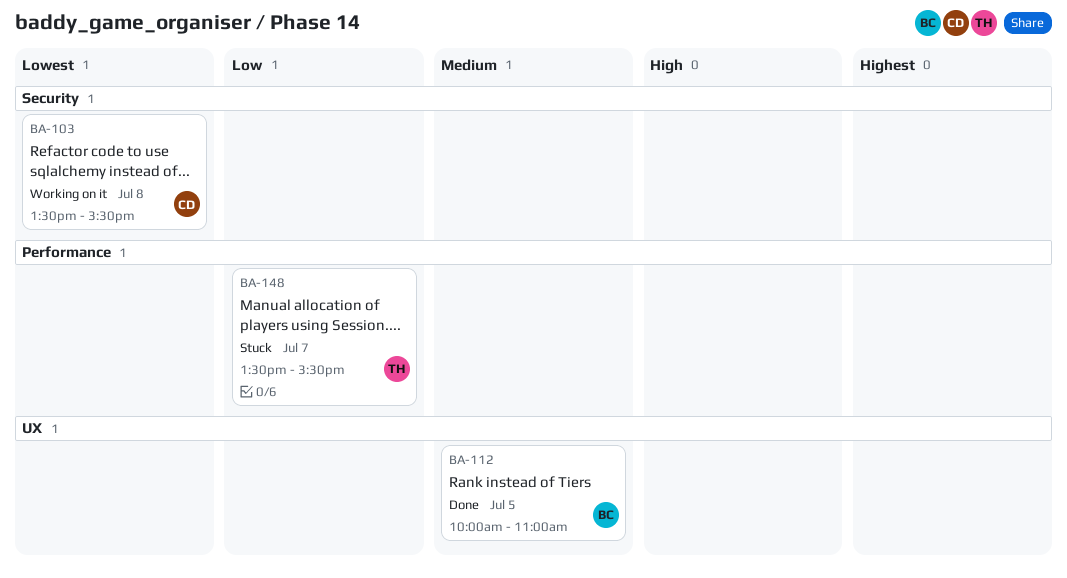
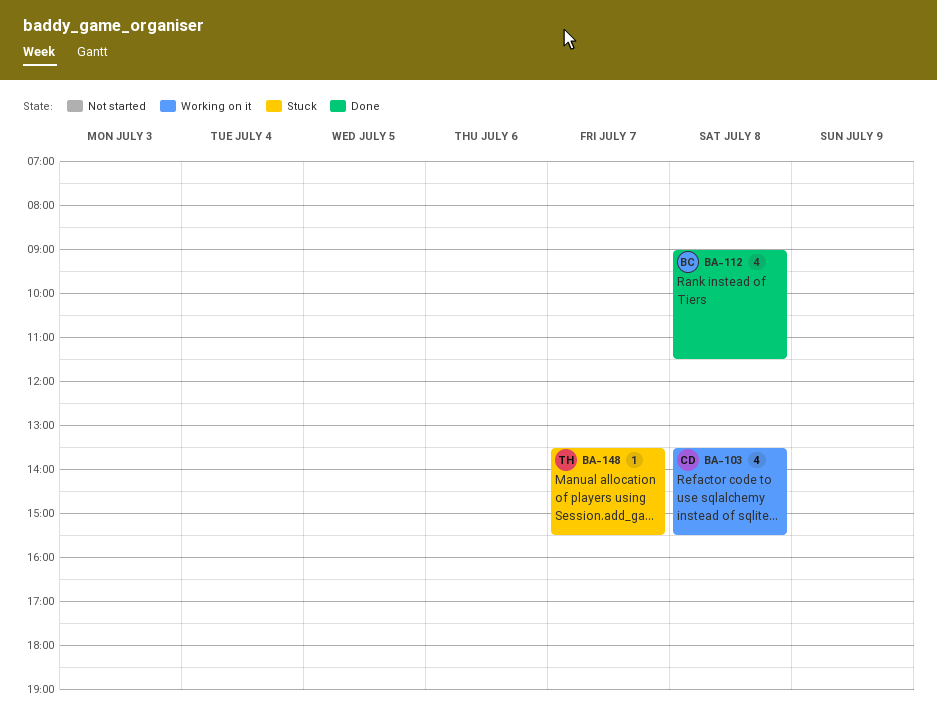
BA-112, day: Jul 5 -> Jul 8
BA-112, begins: 10:00 -> 09:00
BA-112, ends: 11:00 -> 11:30

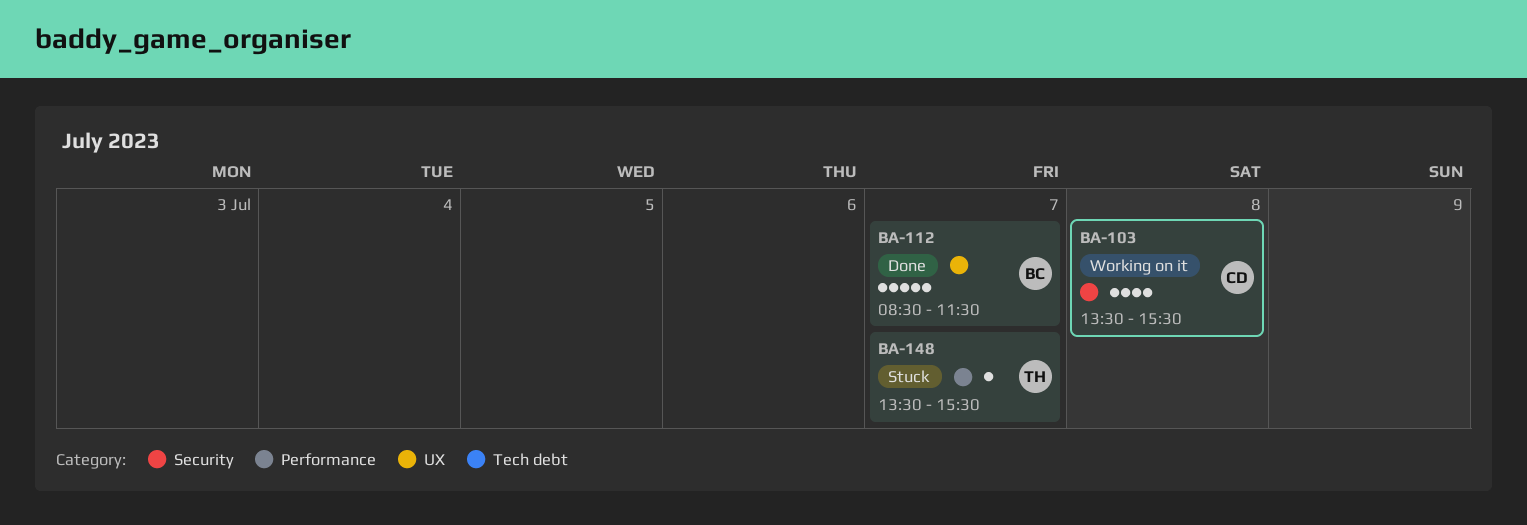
BA-112, estimate: 4 -> 5
BA-112, day: Jul 8 -> Jul 7
BA-112, begins: 09:00 -> 08:30

